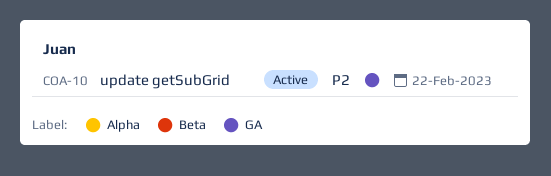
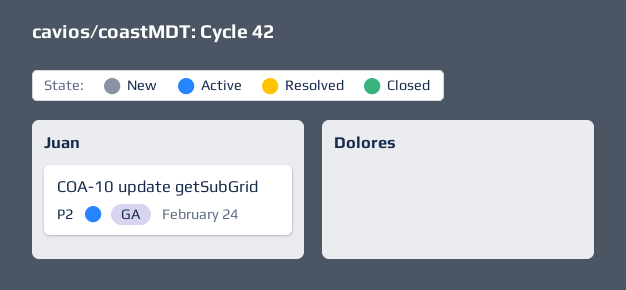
COA-10, due: Feb 22 -> Feb 24

